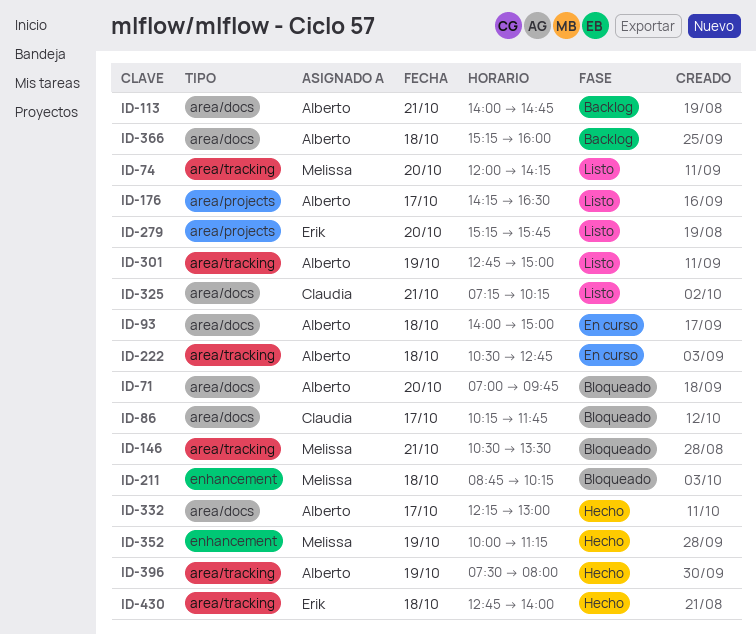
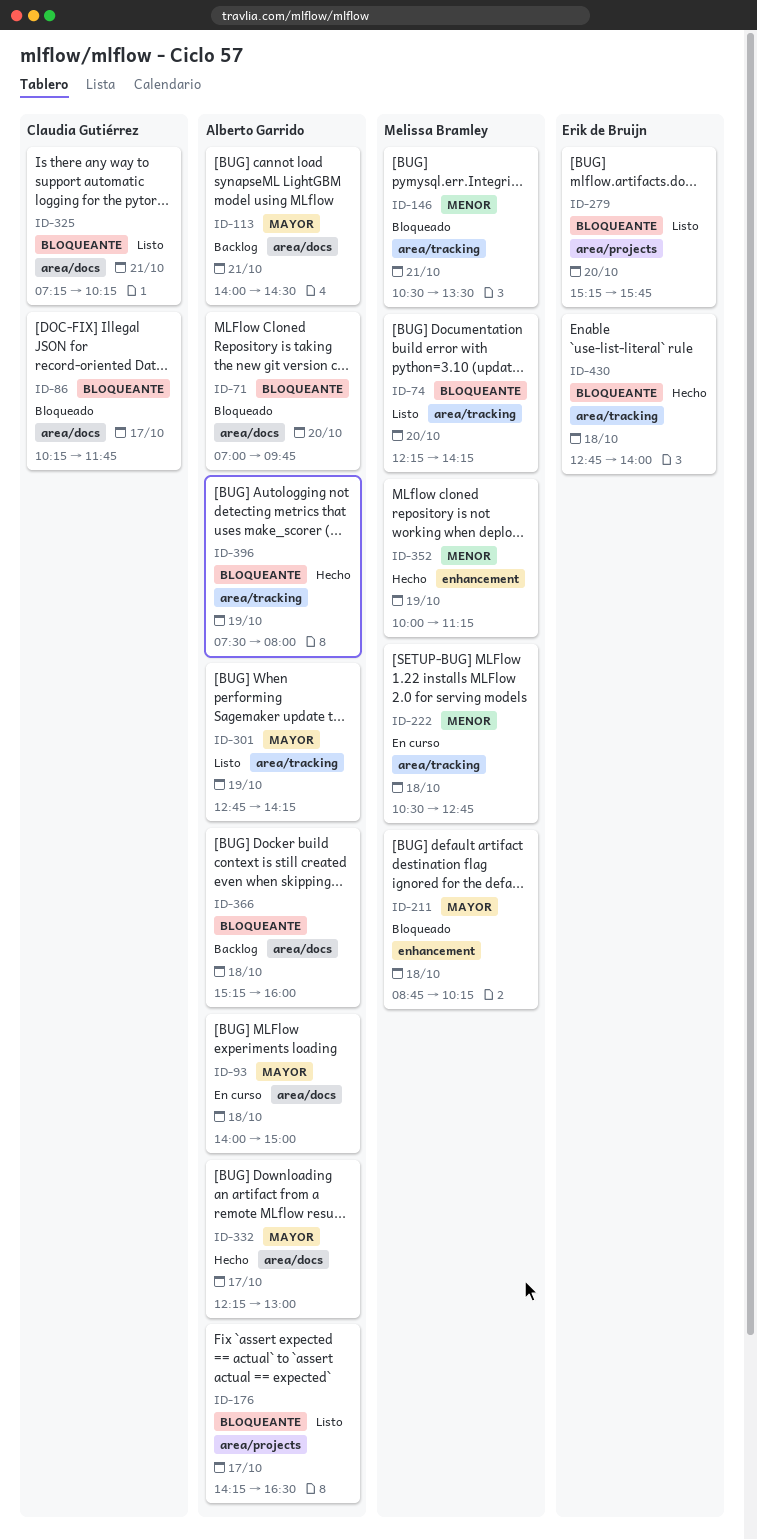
ID-74, begins: 12:00 -> 12:15
ID-113, ends: 14:45 -> 14:30
ID-222, owner: Alberto Garrido -> Melissa Bramley
ID-301, ends: 15:00 -> 14:15

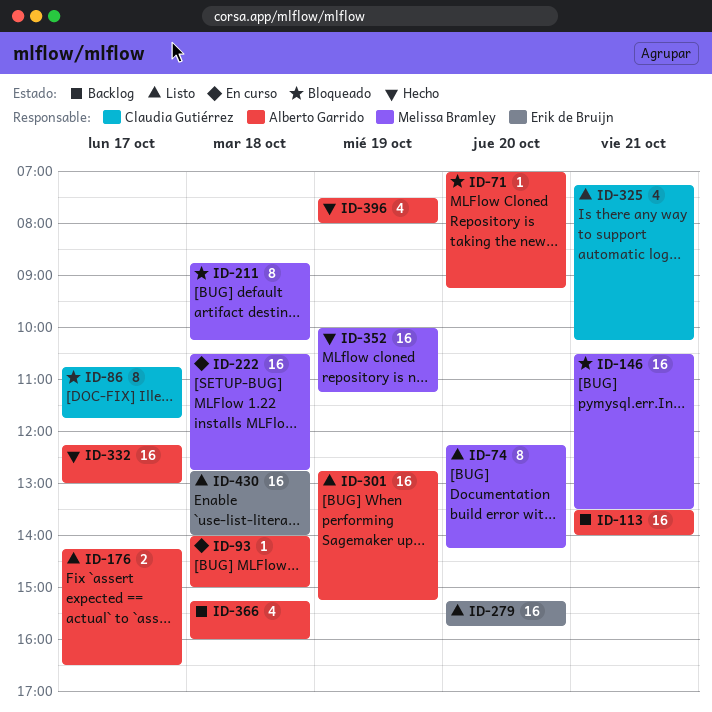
ID-71, ends: 09:45 -> 09:15
ID-86, begins: 10:15 -> 10:45
ID-113, begins: 14:00 -> 13:30
ID-113, ends: 14:30 -> 14:00
ID-301, ends: 14:15 -> 15:15
ID-430, status: Hecho -> Listo

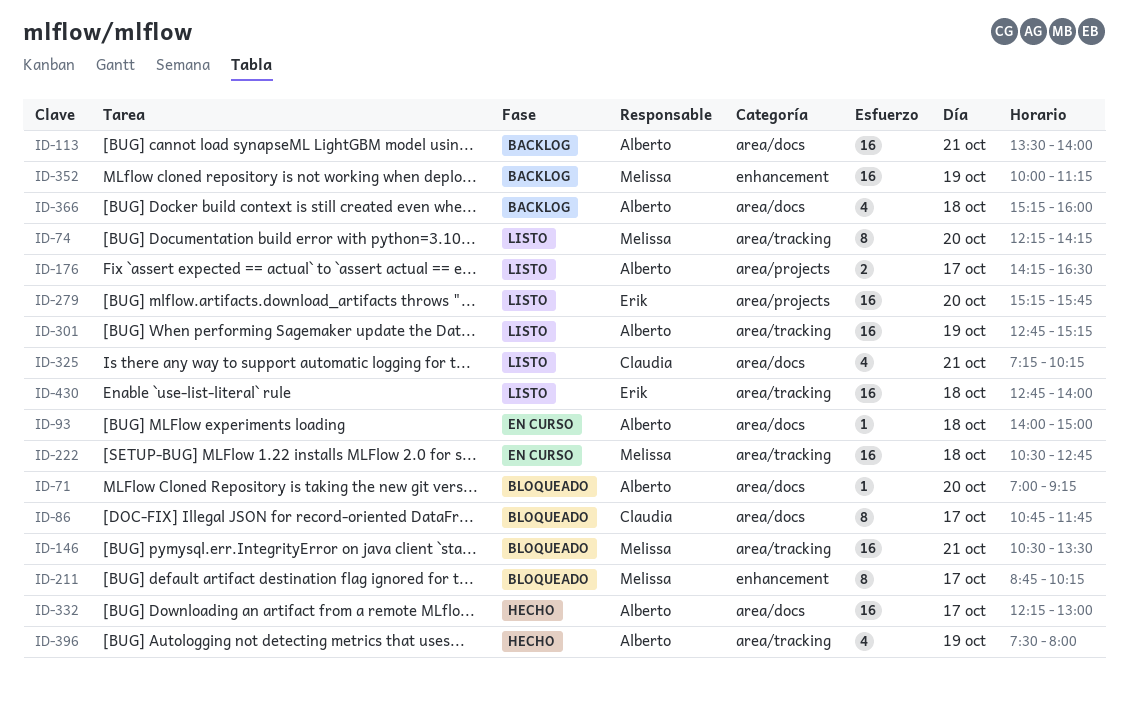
ID-211, day: Oct 18 -> Oct 17
ID-352, status: Hecho -> Backlog

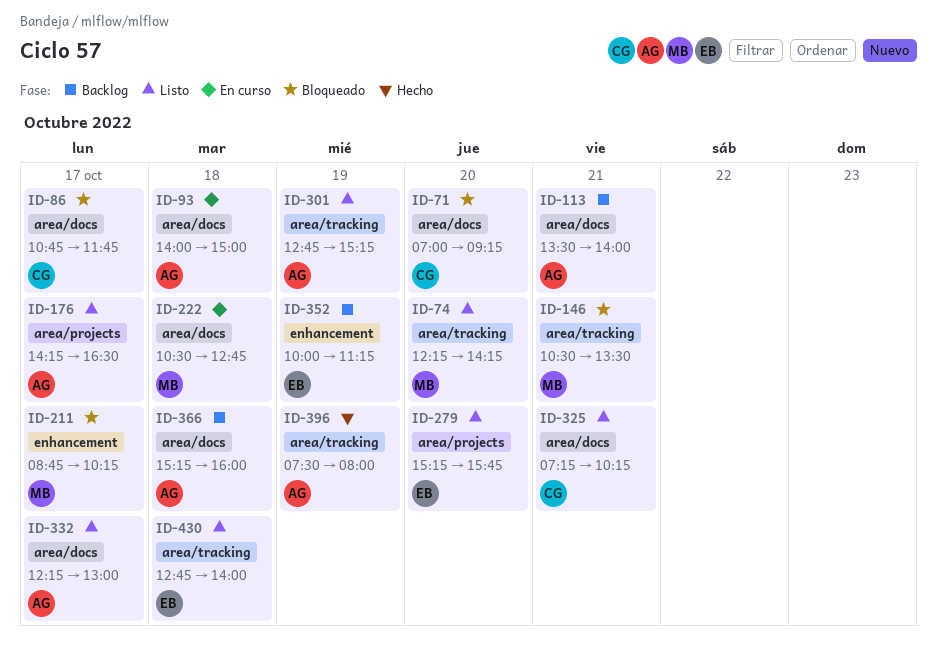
ID-71, owner: Alberto -> Claudia
ID-222, label: area/tracking -> area/docs
ID-332, status: Hecho -> Listo
ID-352, owner: Melissa -> Erik

